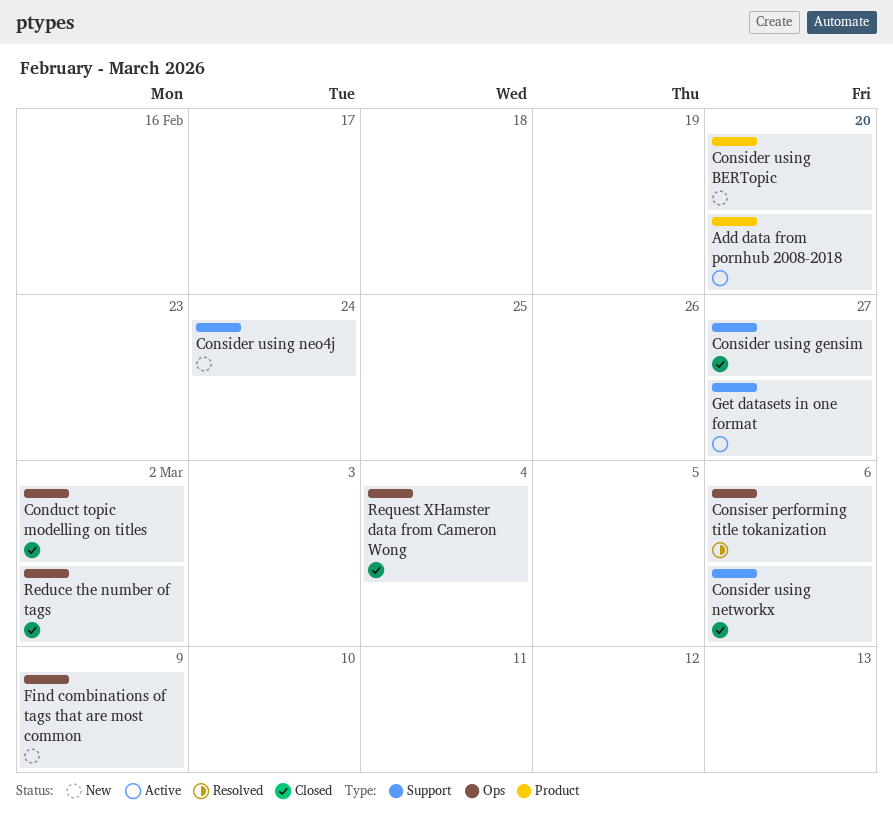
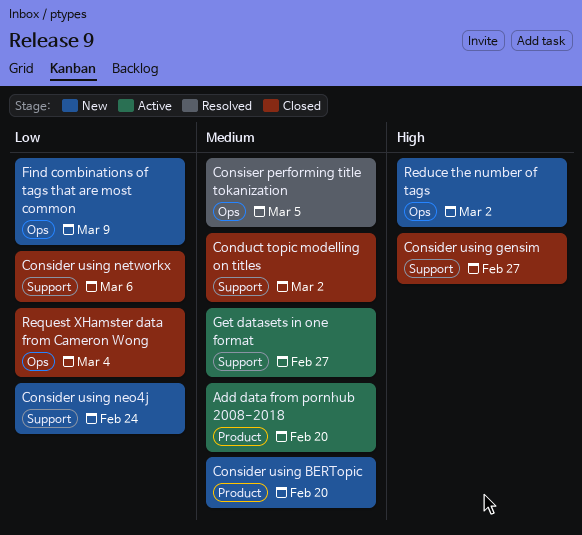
Conduct topic modelling on titles, label: Ops -> Support
Consiser performing title tokanization, due: Mar 6 -> Mar 5
Reduce the number of tags, status: Closed -> New

